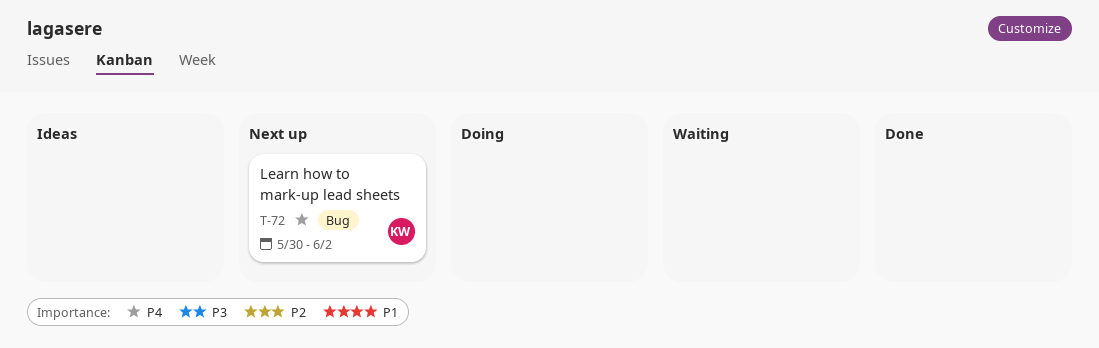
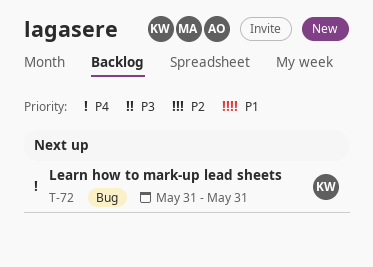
T-72, start: May 30 -> May 31
T-72, due: Jun 2 -> May 31

